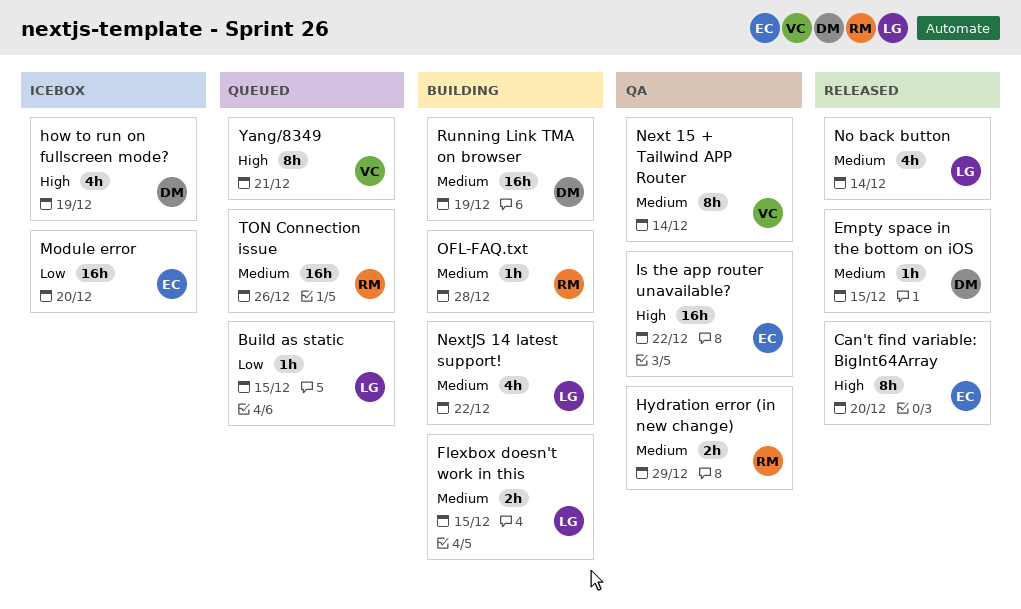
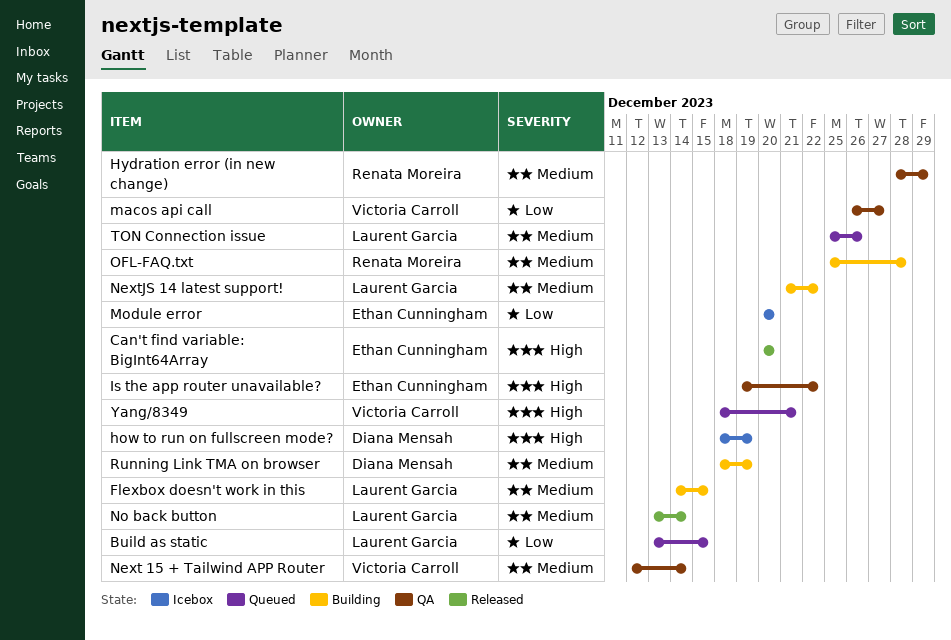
Empty space in the bottom on iOS: present -> none
macos api call: none -> present
TON Connection issue, owner: Renata Moreira -> Laurent Garcia

